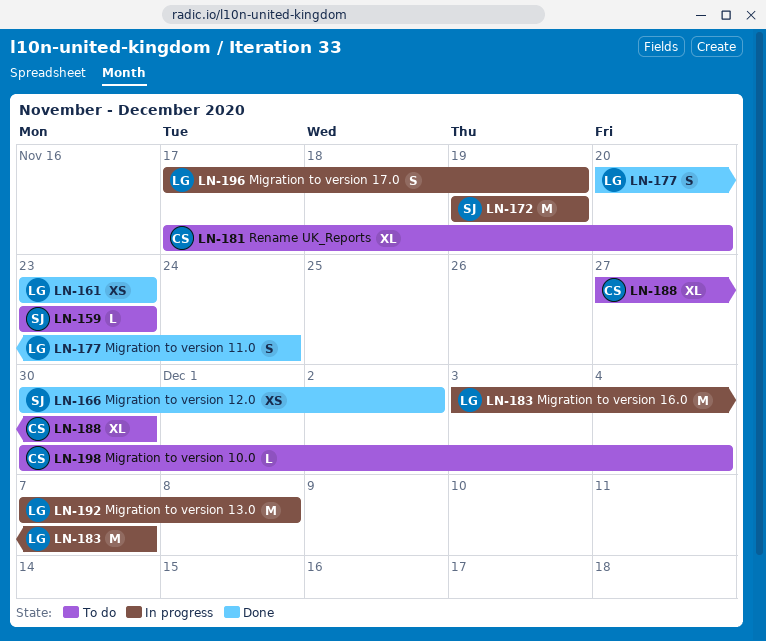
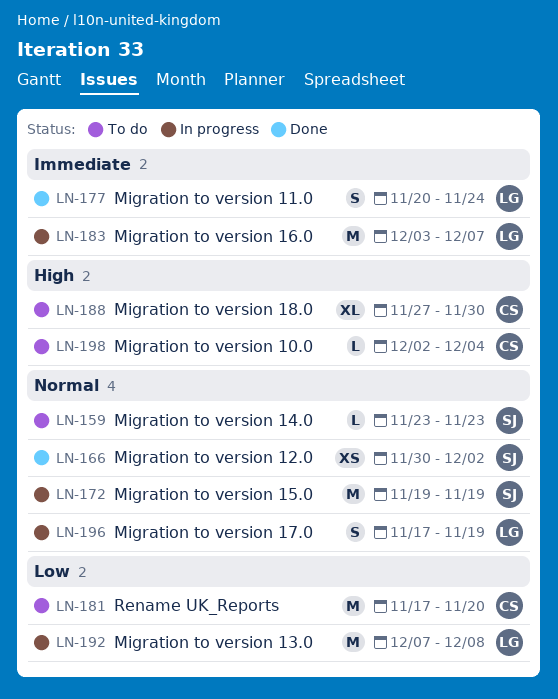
LN-161: present -> none
LN-181, estimate: XL -> M
LN-198, start: Nov 30 -> Dec 2

